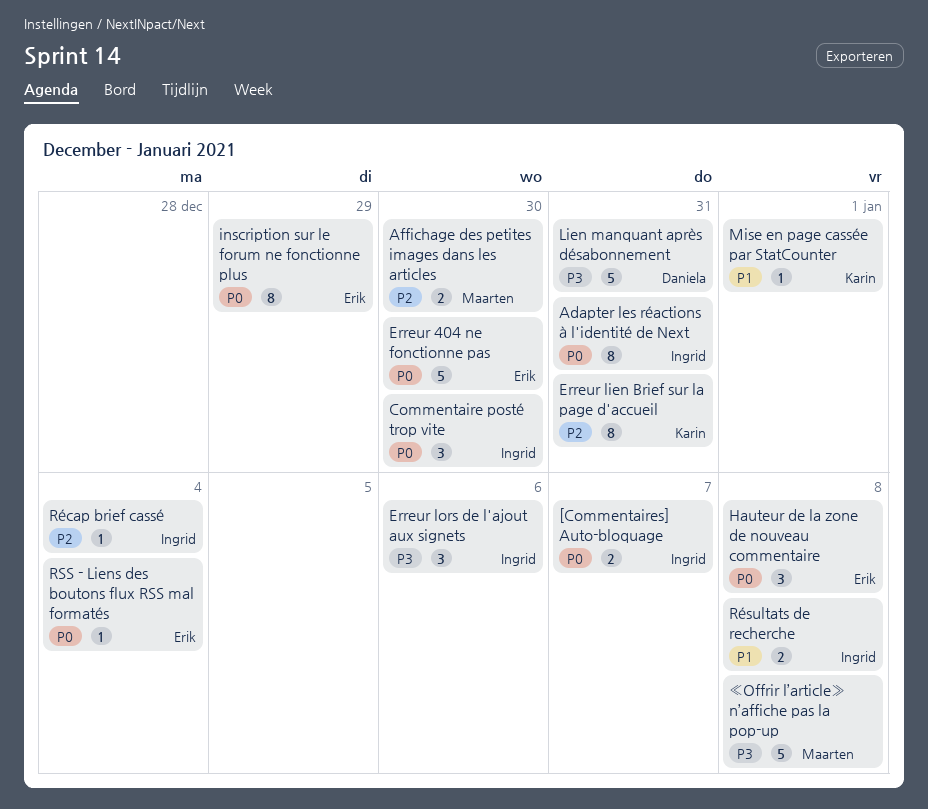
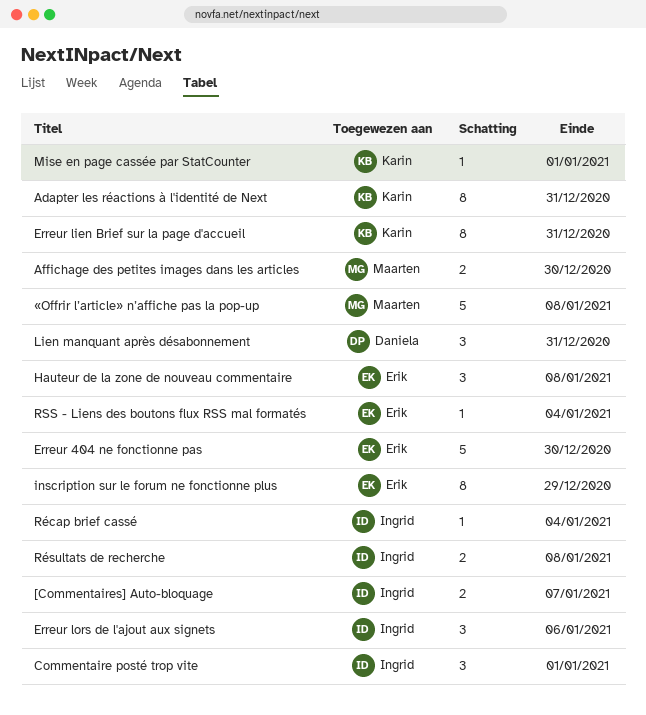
Adapter les réactions à l'identité de Next, owner: Ingrid -> Karin
Commentaire posté trop vite, due: Dec 30 -> Jan 1
Lien manquant après désabonnement, estimate: 5 -> 3

